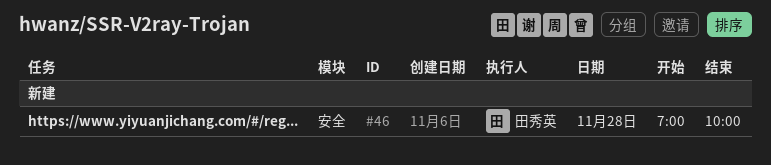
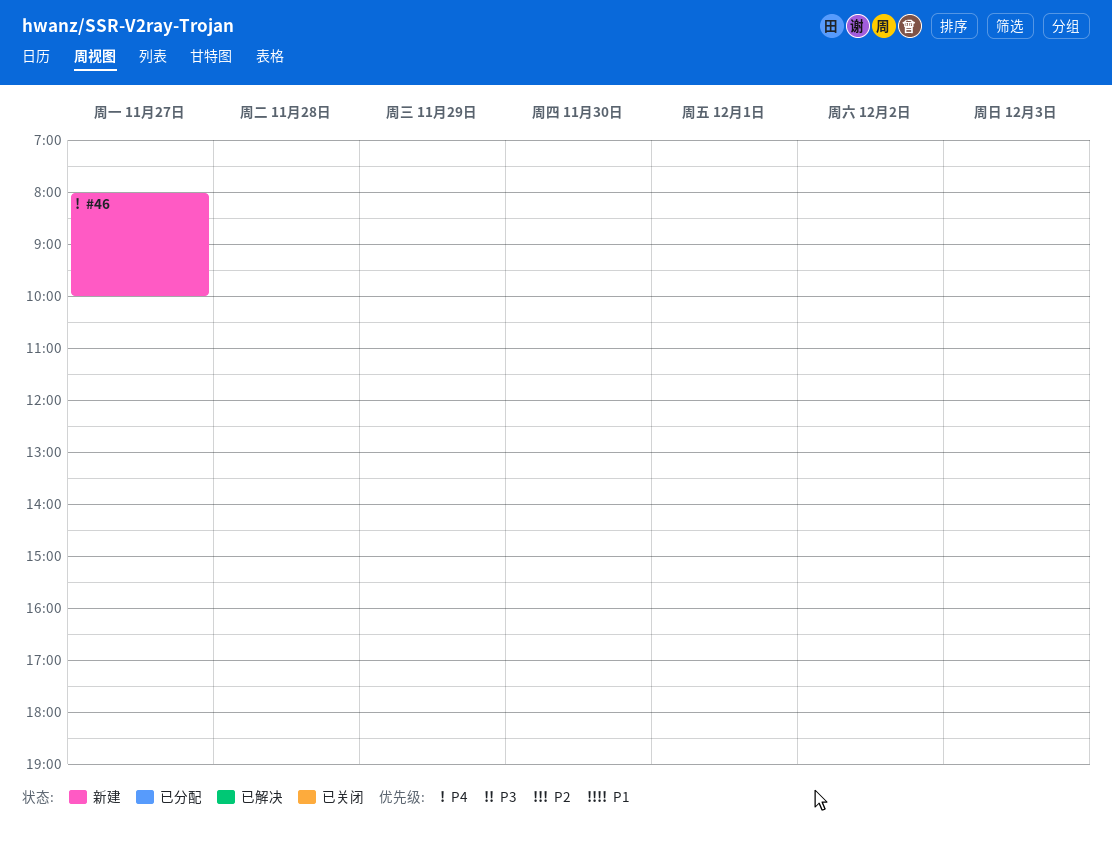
#46, day: Nov 28 -> Nov 27
#46, begins: 07:00 -> 08:00

